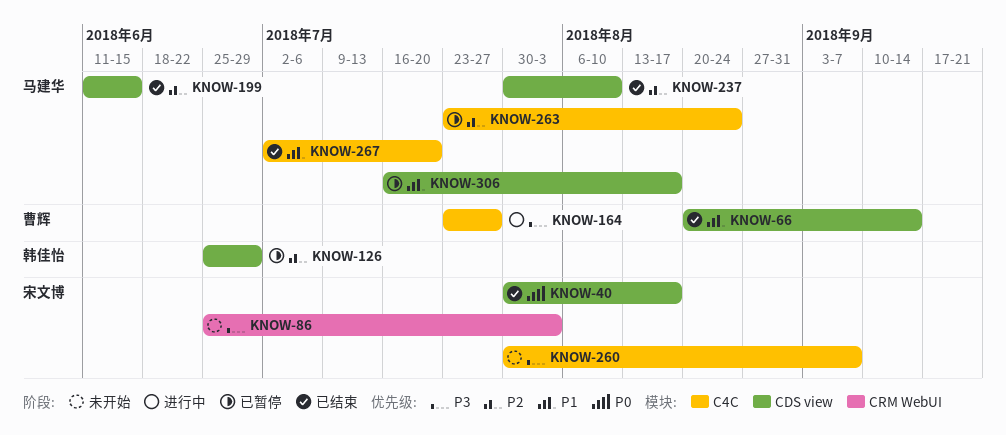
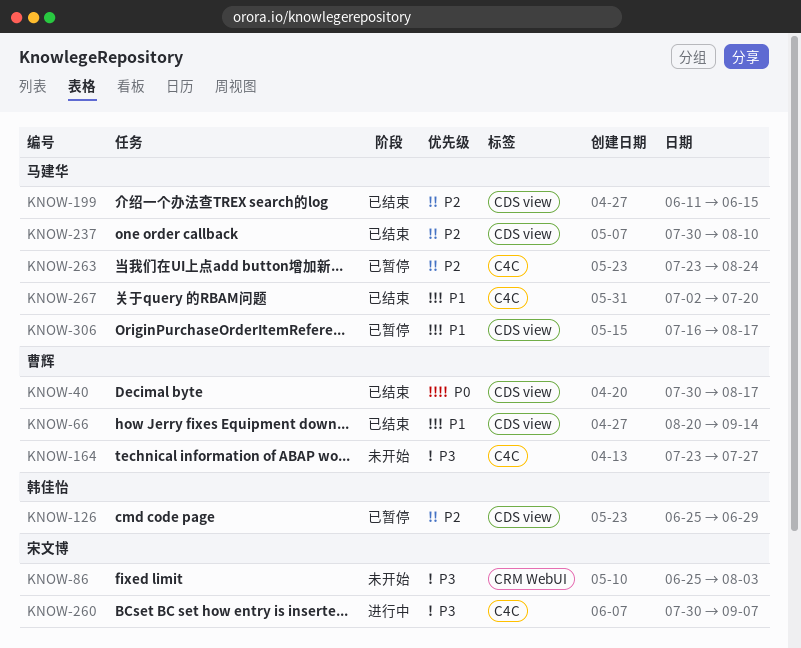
KNOW-40, owner: 宋文博 -> 曹辉
KNOW-164, status: 进行中 -> 未开始
KNOW-260, status: 未开始 -> 进行中

